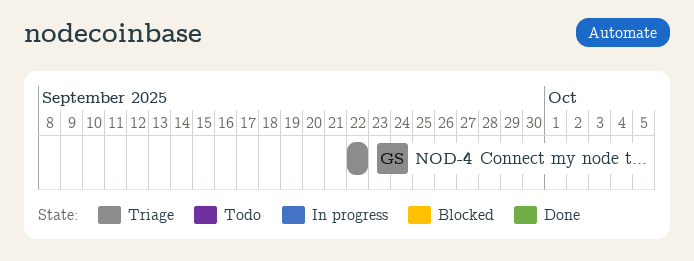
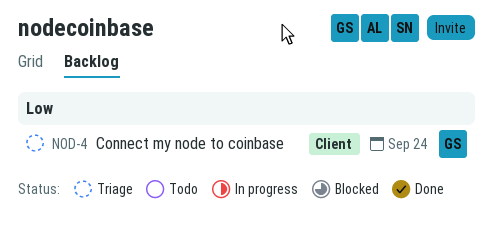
NOD-4, due: Sep 22 -> Sep 24

